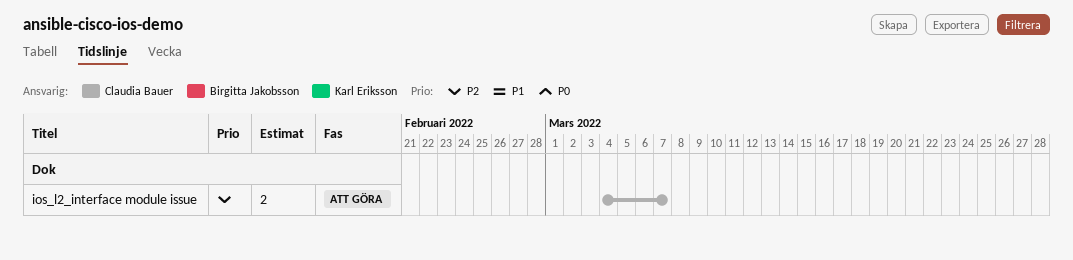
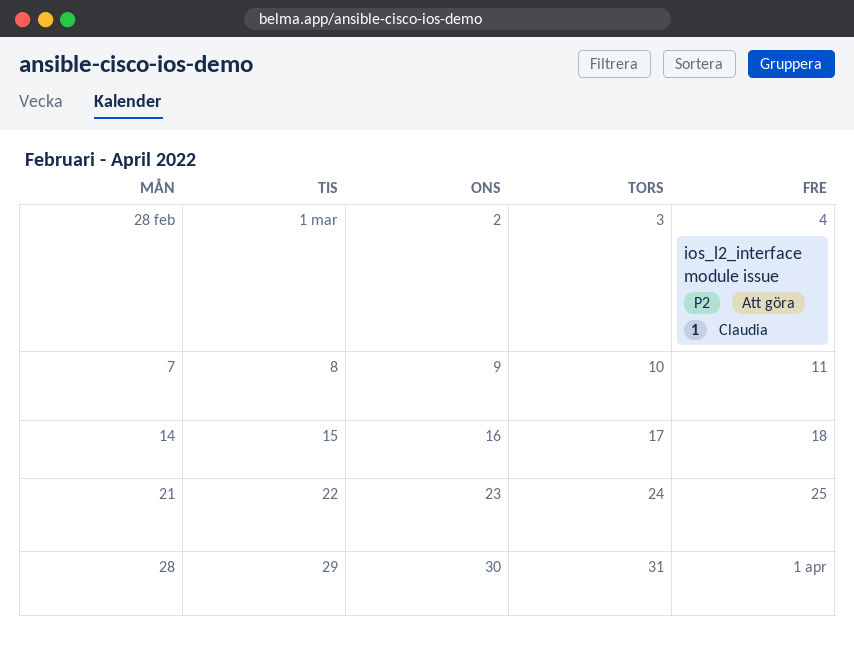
ios_l2_interface module issue, estimate: 2 -> 1
ios_l2_interface module issue, due: Mar 7 -> Mar 4

